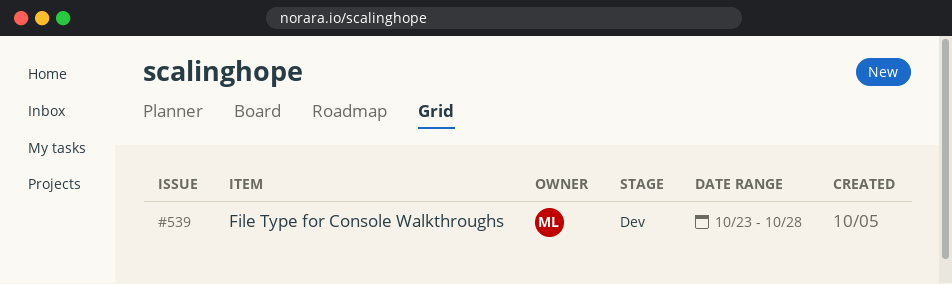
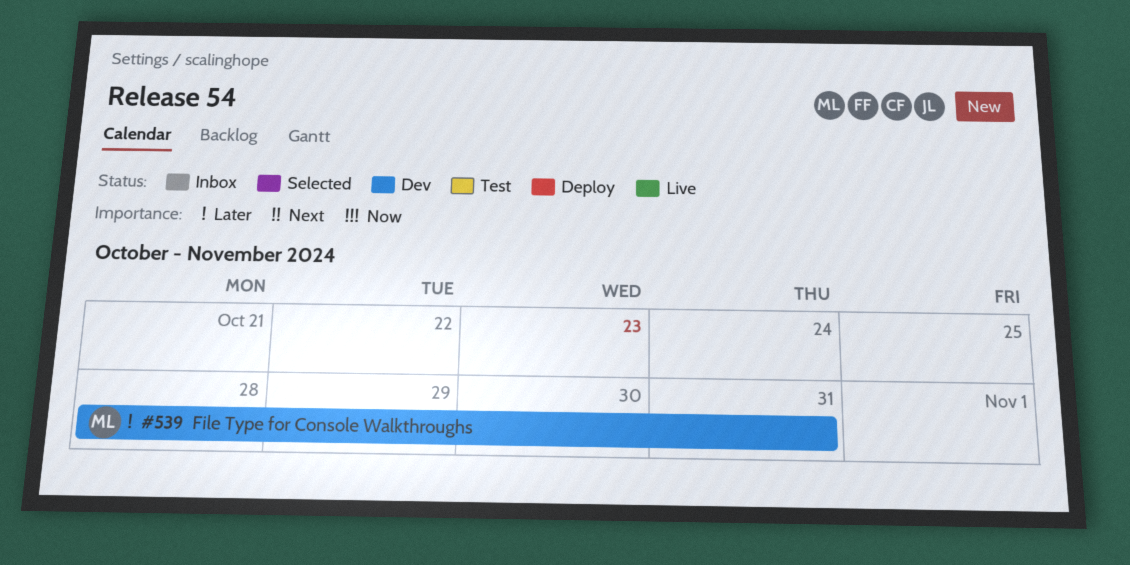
#539, start: Oct 23 -> Oct 28
#539, due: Oct 28 -> Oct 31

